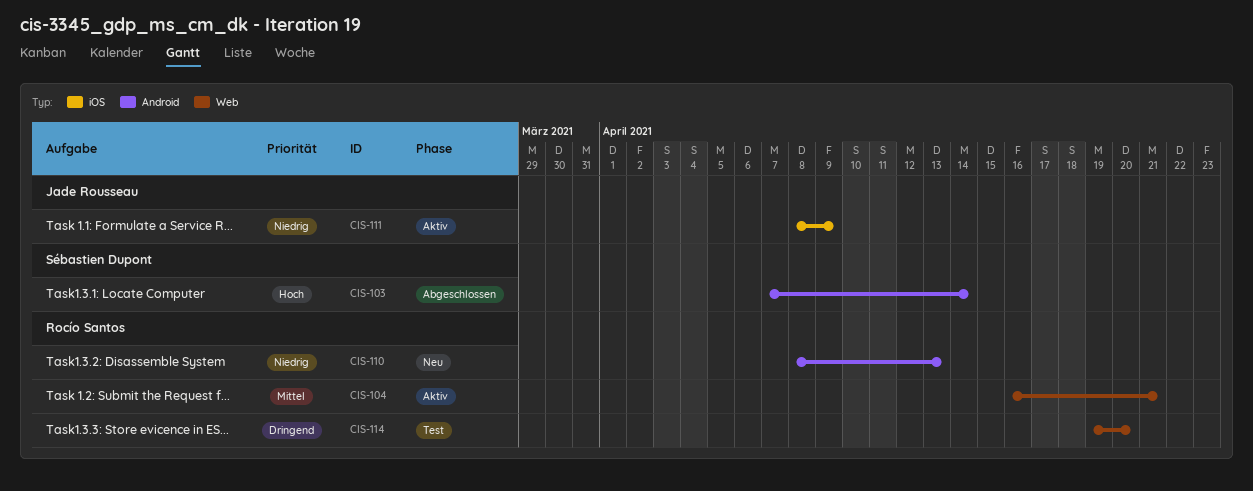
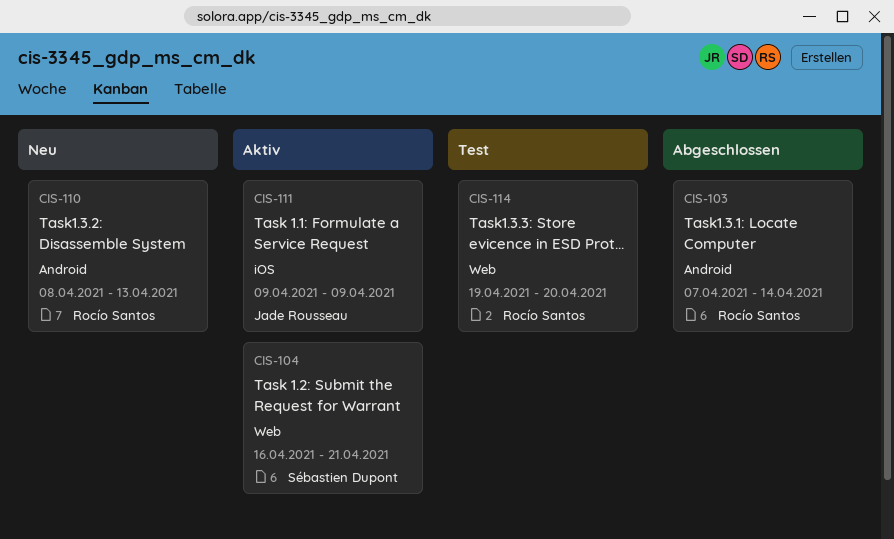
CIS-103, owner: Sébastien Dupont -> Rocío Santos
CIS-104, owner: Rocío Santos -> Sébastien Dupont
CIS-111, start: Apr 8 -> Apr 9

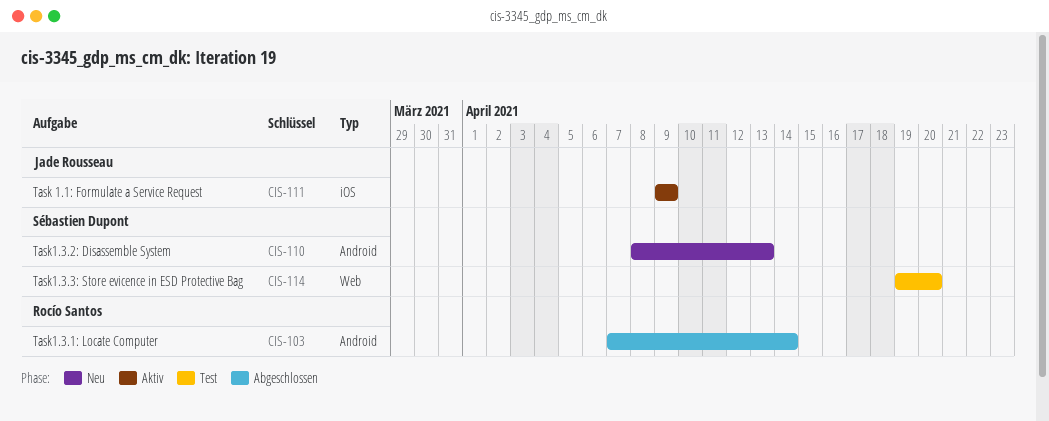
CIS-104: present -> none
CIS-110, owner: Rocío Santos -> Sébastien Dupont
CIS-114, owner: Rocío Santos -> Sébastien Dupont

